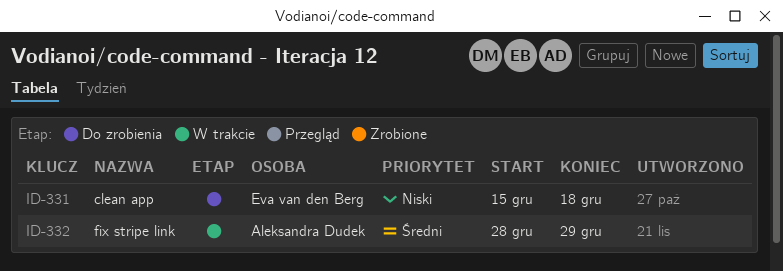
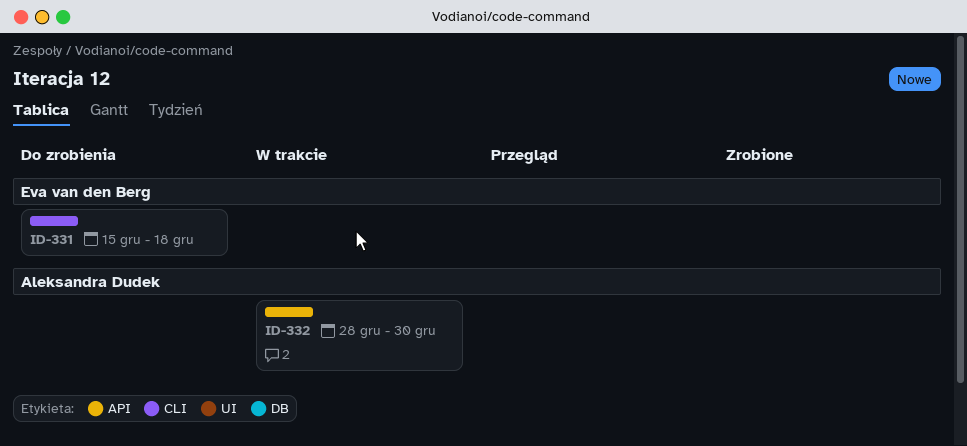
ID-332, due: Dec 29 -> Dec 30

